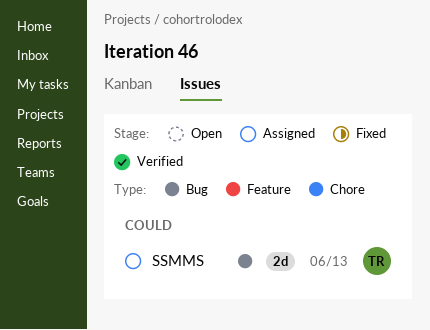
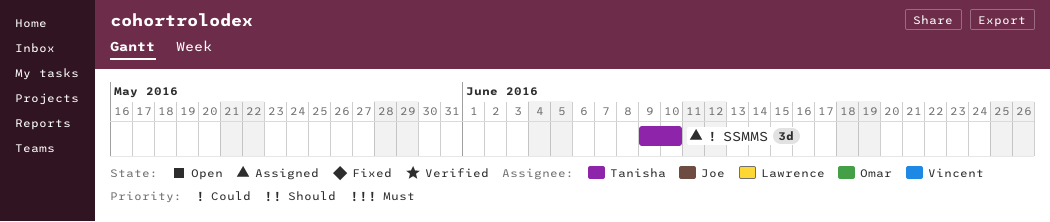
SSMMS, estimate: 2d -> 3d
SSMMS, due: Jun 13 -> Jun 10

